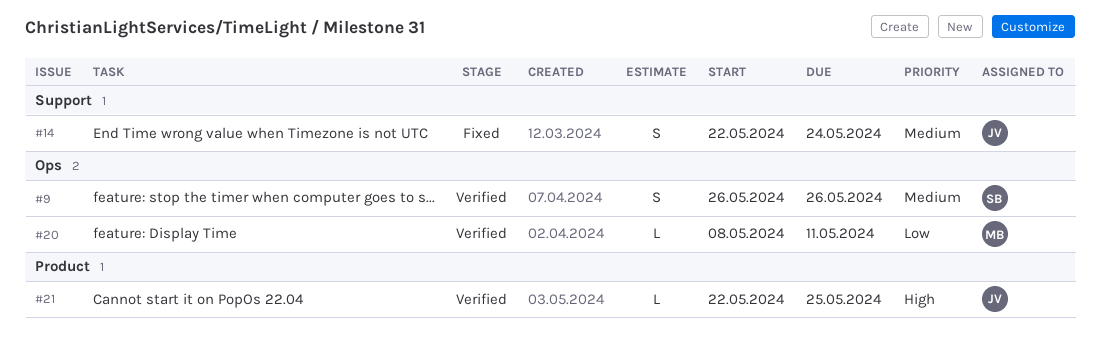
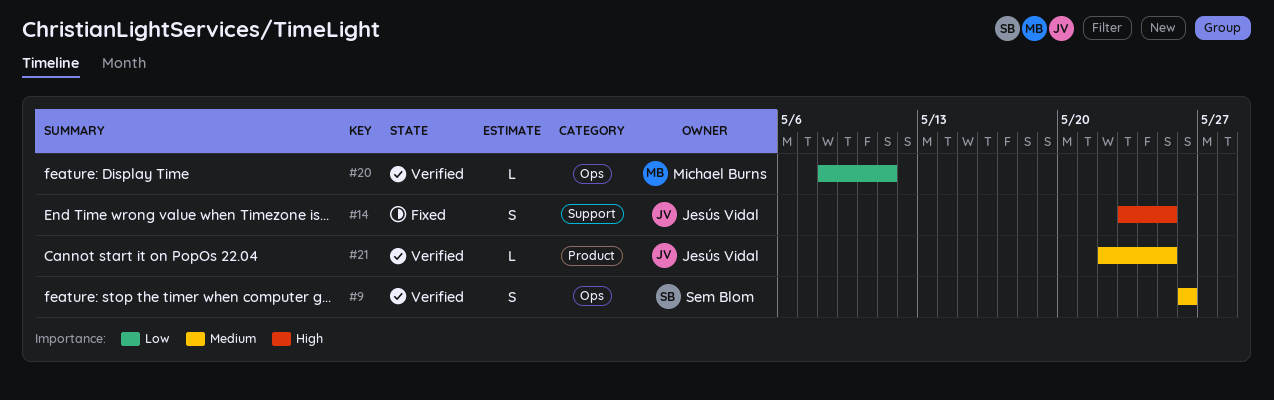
#14, priority: Medium -> High
#14, start: May 22 -> May 23
#14, due: May 24 -> May 25
#21, priority: High -> Medium

